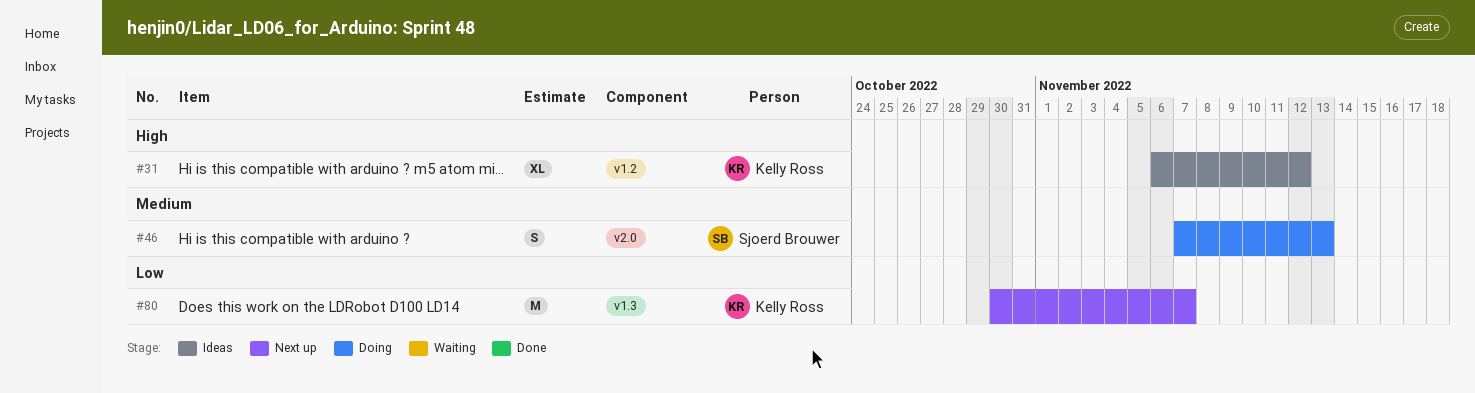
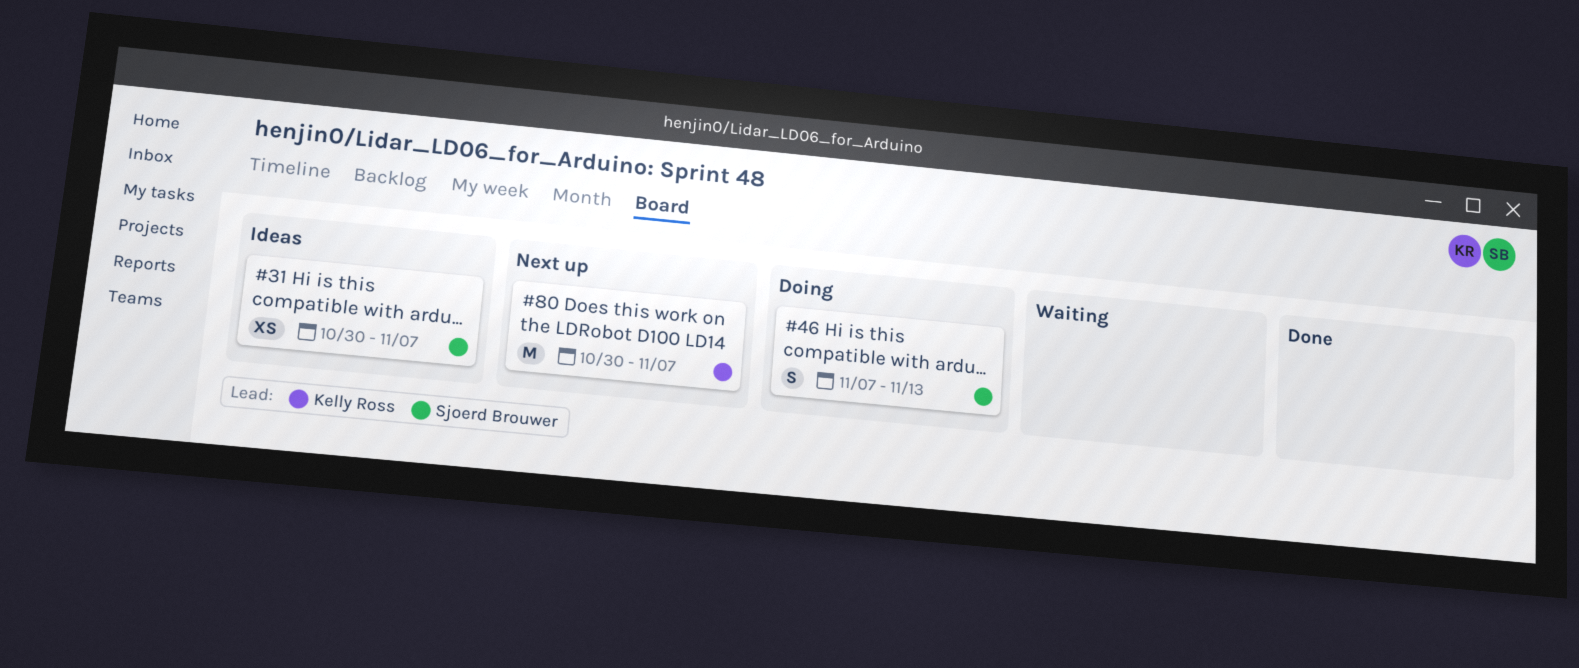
#31, owner: Kelly Ross -> Sjoerd Brouwer
#31, estimate: XL -> XS
#31, start: Nov 6 -> Oct 30
#31, due: Nov 12 -> Nov 7

